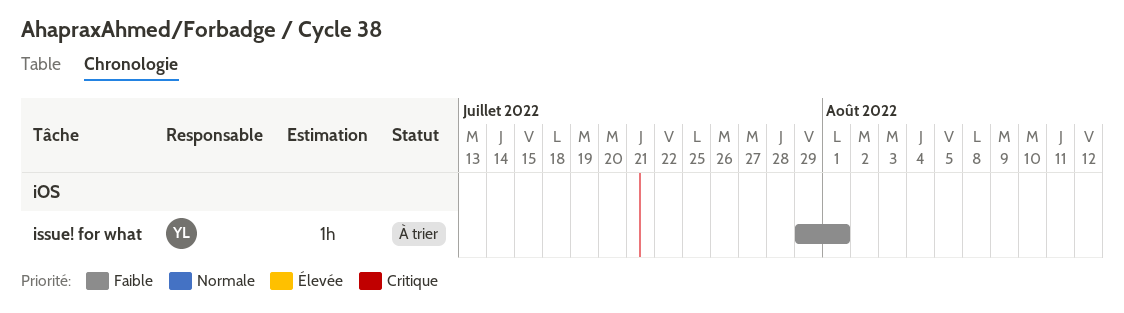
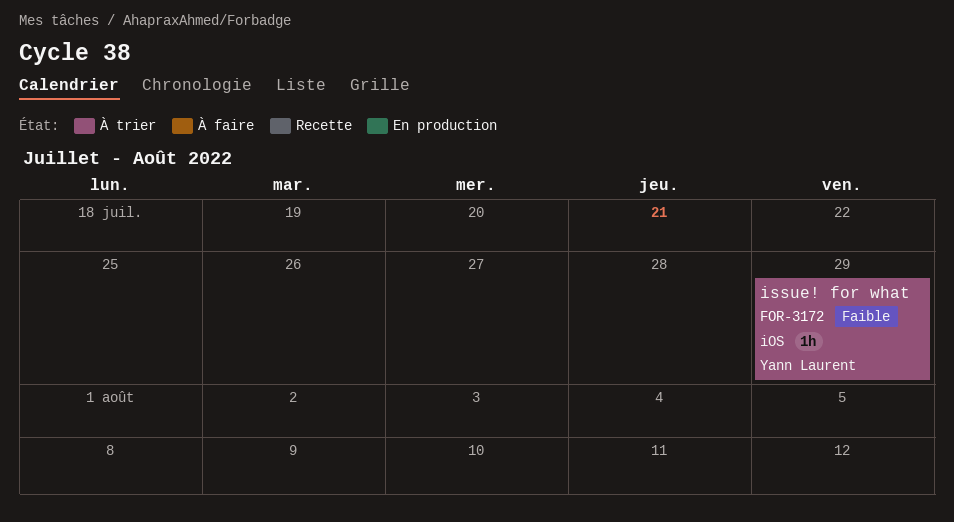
issue! for what, due: Aug 1 -> Jul 29

